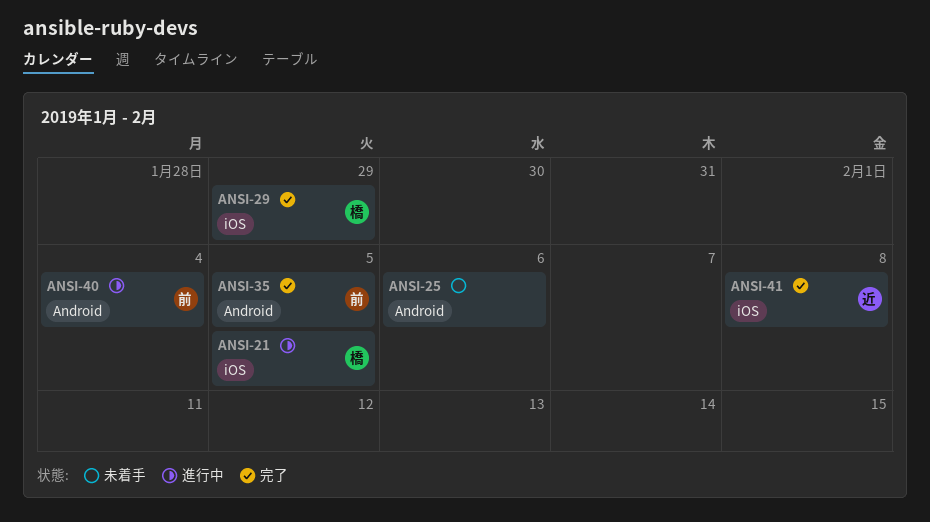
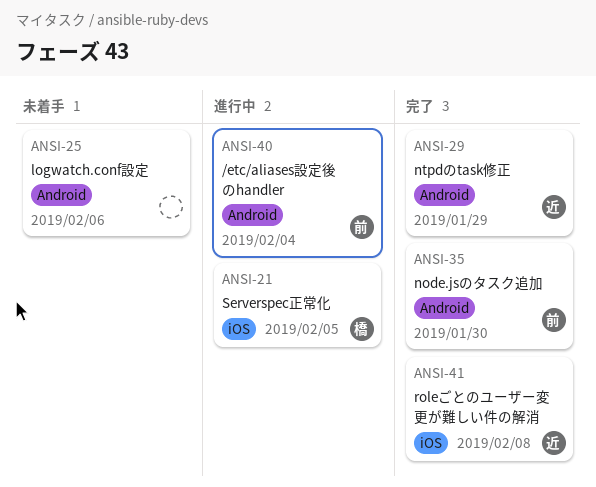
ANSI-29, owner: 橋 -> 近
ANSI-29, label: iOS -> Android
ANSI-35, due: Feb 5 -> Jan 30

